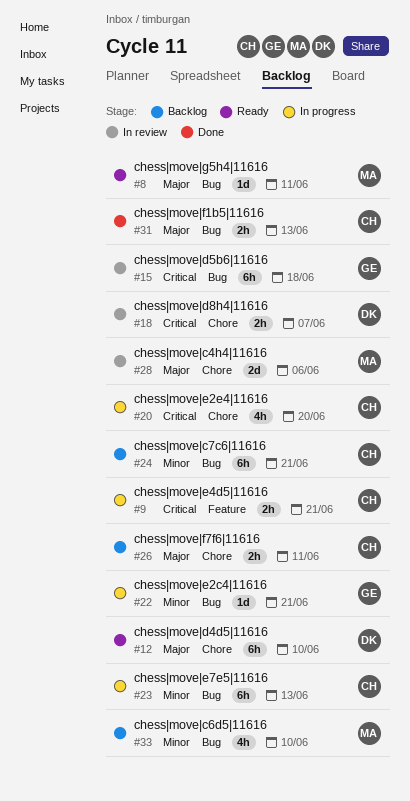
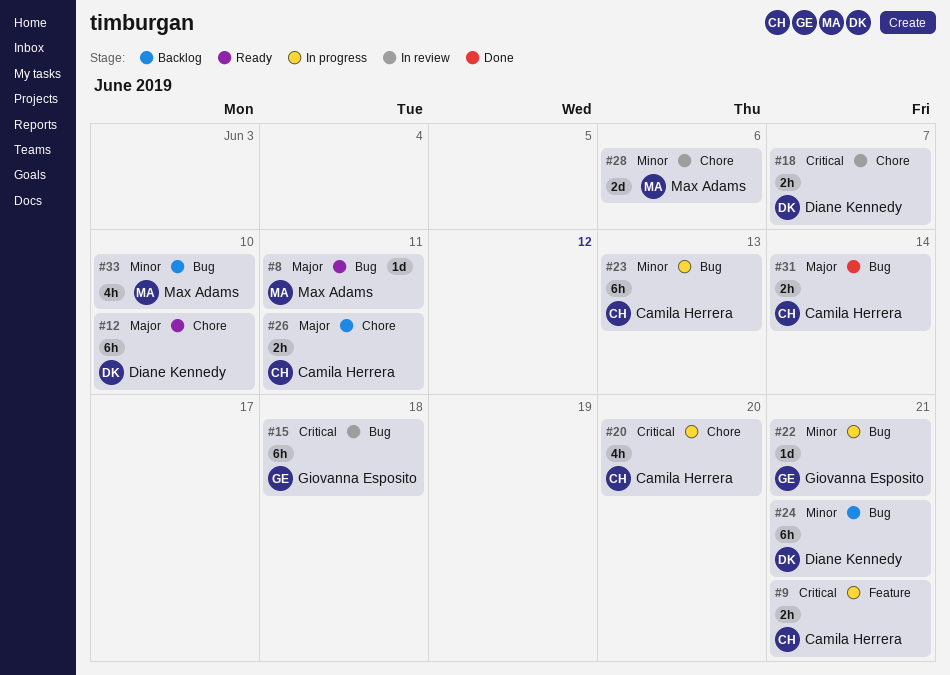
#24, owner: Camila Herrera -> Diane Kennedy
#28, priority: Major -> Minor
#31, due: Jun 13 -> Jun 14

